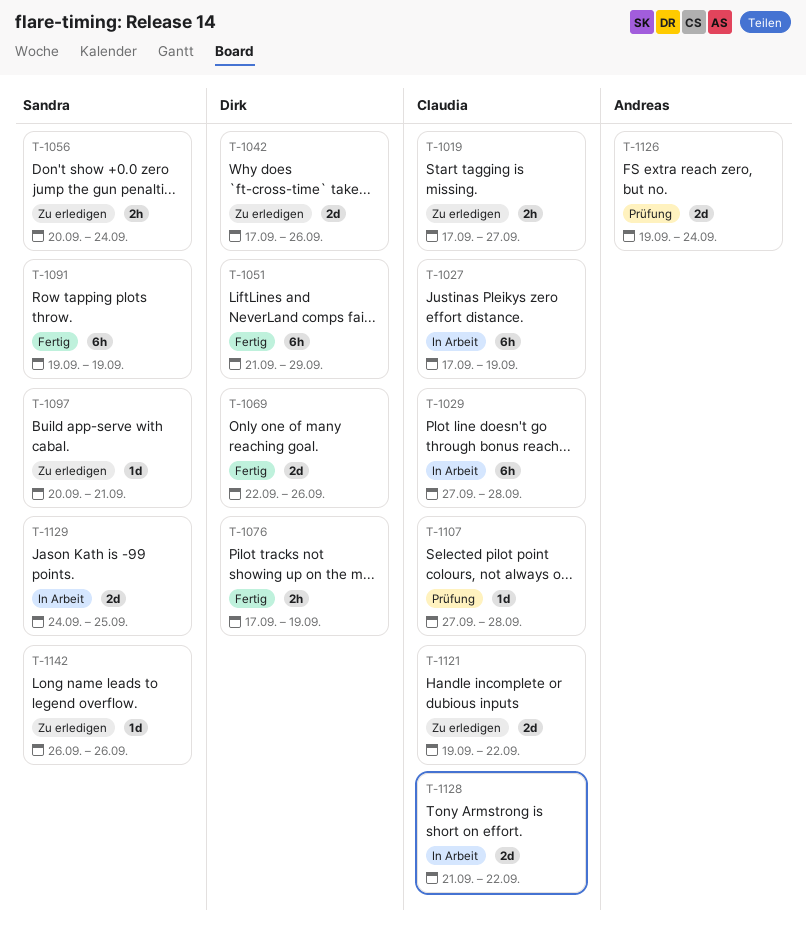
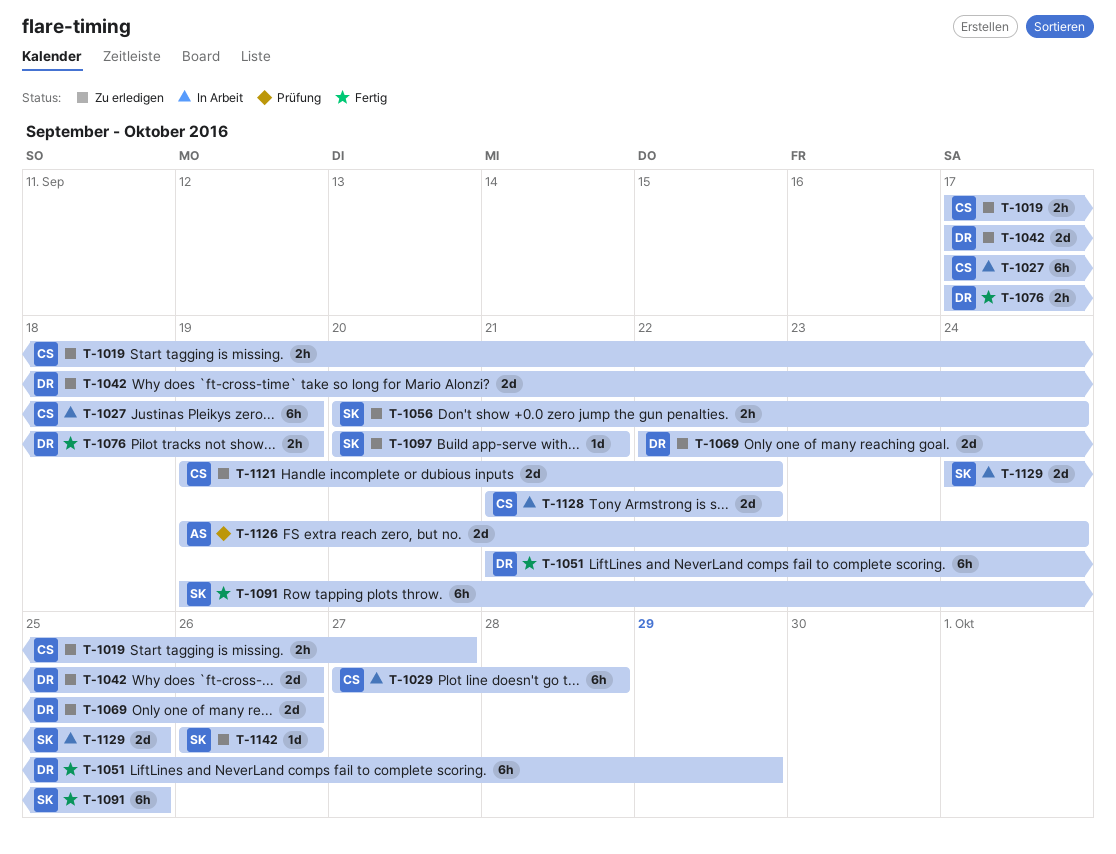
T-1069, status: Fertig -> Zu erledigen
T-1091, due: Sep 19 -> Sep 25
T-1107: present -> none

